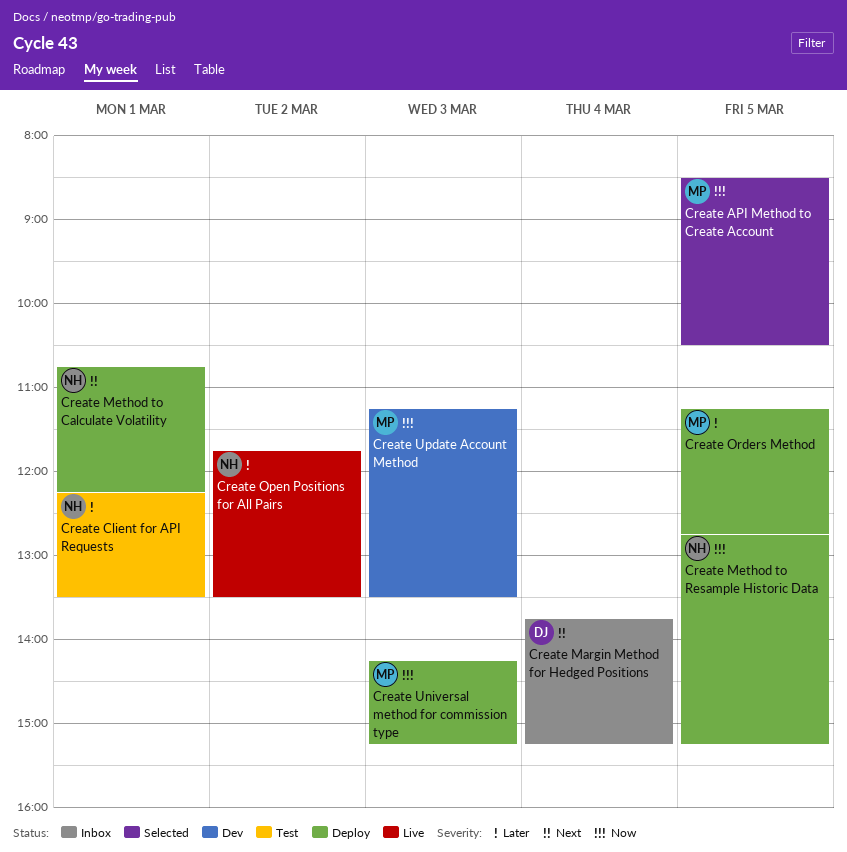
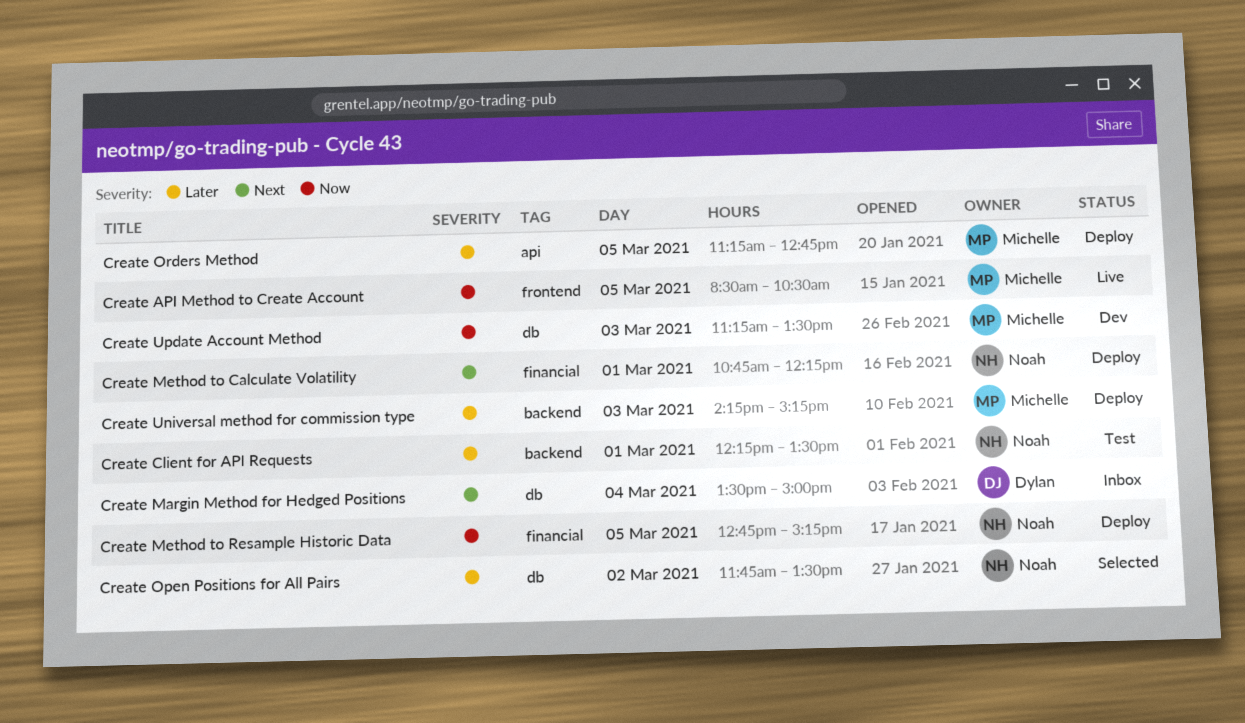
Create API Method to Create Account, status: Selected -> Live
Create Margin Method for Hedged Positions, begins: 13:45 -> 13:30
Create Margin Method for Hedged Positions, ends: 15:15 -> 15:00
Create Open Positions for All Pairs, status: Live -> Selected
Create Universal method for commission type, priority: Now -> Later

